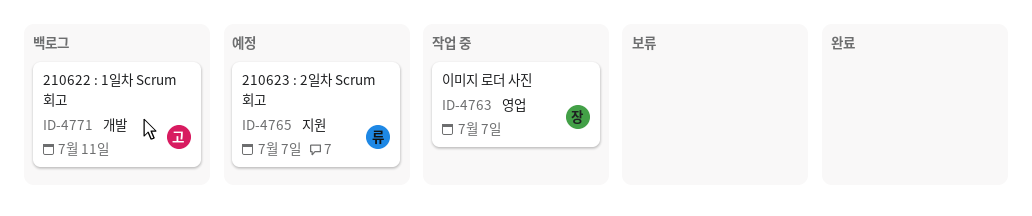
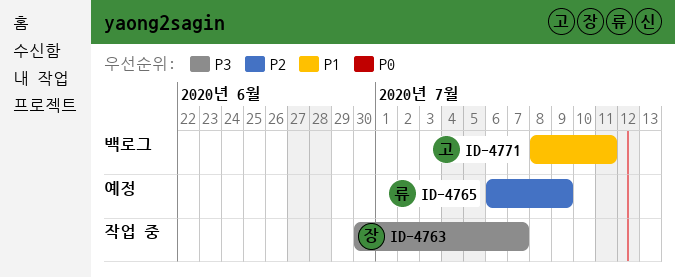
ID-4765, due: Jul 7 -> Jul 9

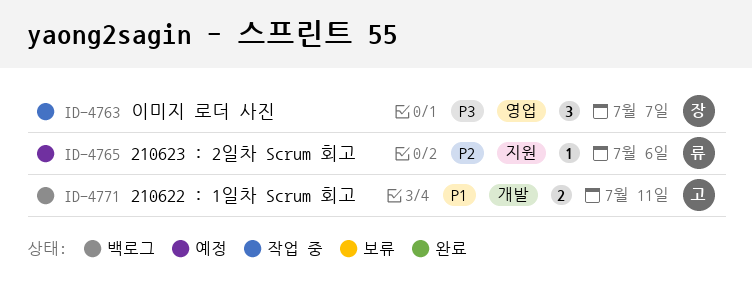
ID-4765, due: Jul 9 -> Jul 6

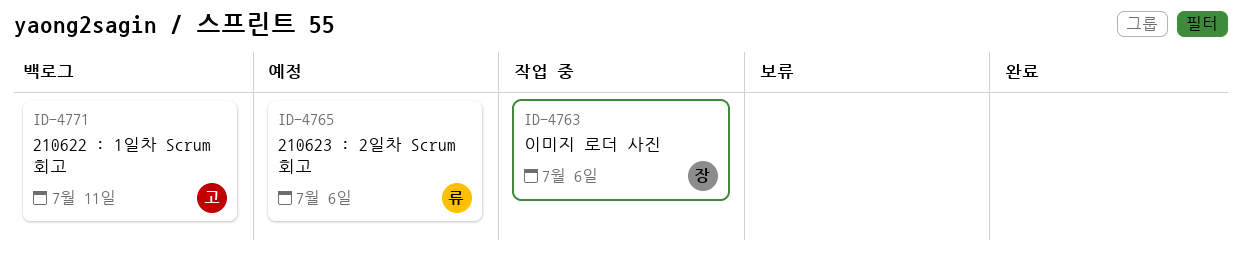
ID-4763, due: Jul 7 -> Jul 6

